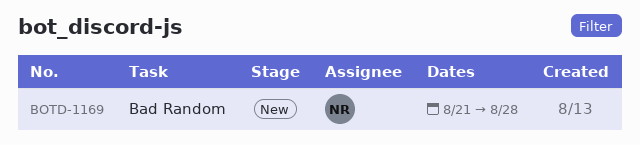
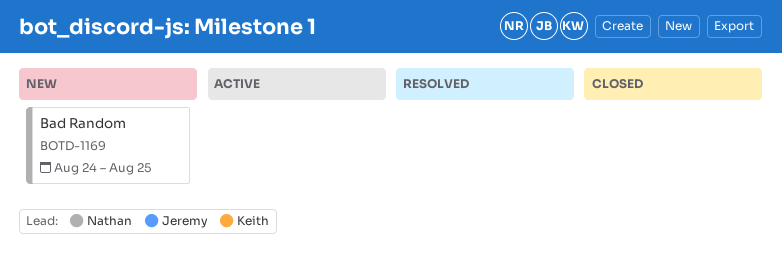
BOTD-1169, start: Aug 21 -> Aug 24
BOTD-1169, due: Aug 28 -> Aug 25

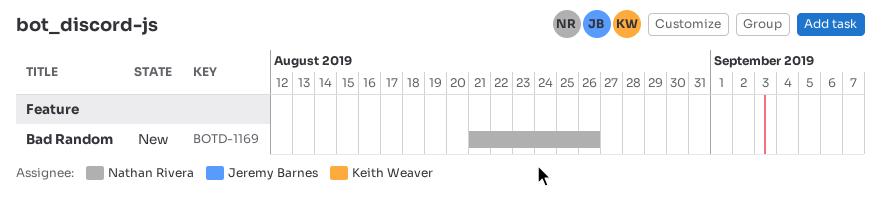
BOTD-1169, start: Aug 24 -> Aug 21
BOTD-1169, due: Aug 25 -> Aug 26

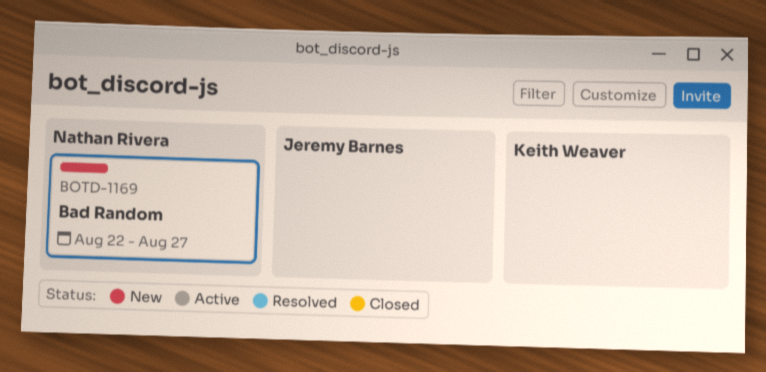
BOTD-1169, start: Aug 21 -> Aug 22
BOTD-1169, due: Aug 26 -> Aug 27

